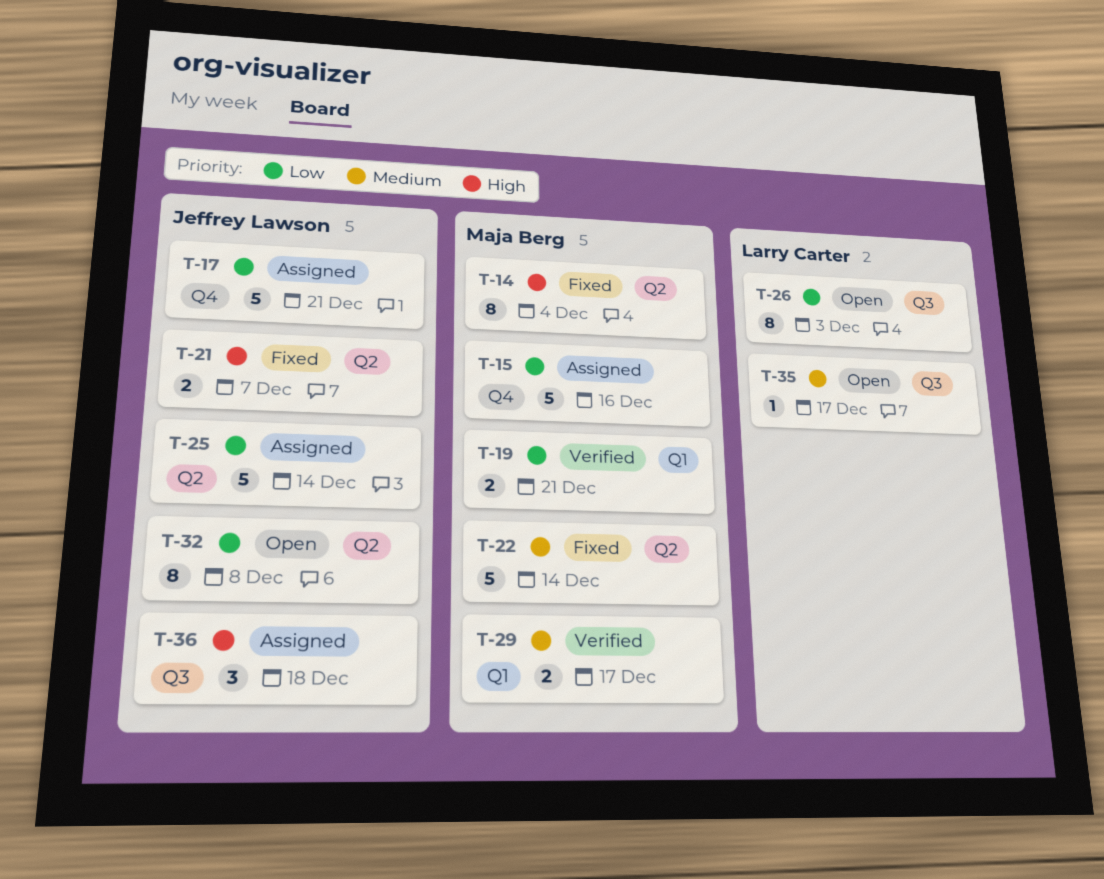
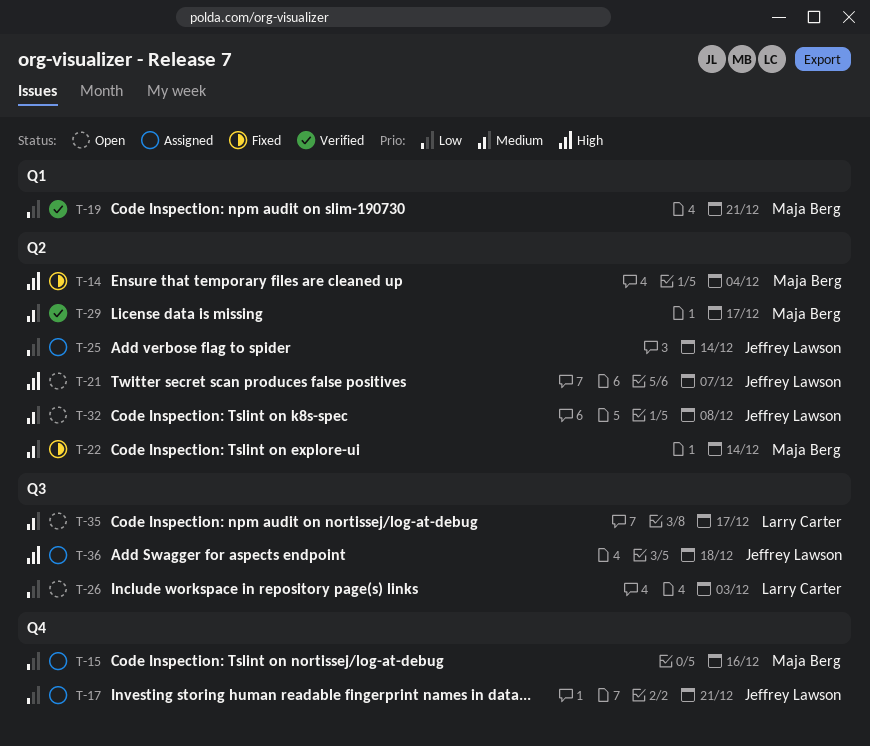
T-21, status: Fixed -> Open
T-29, label: Q1 -> Q2
T-32, priority: Low -> Medium

